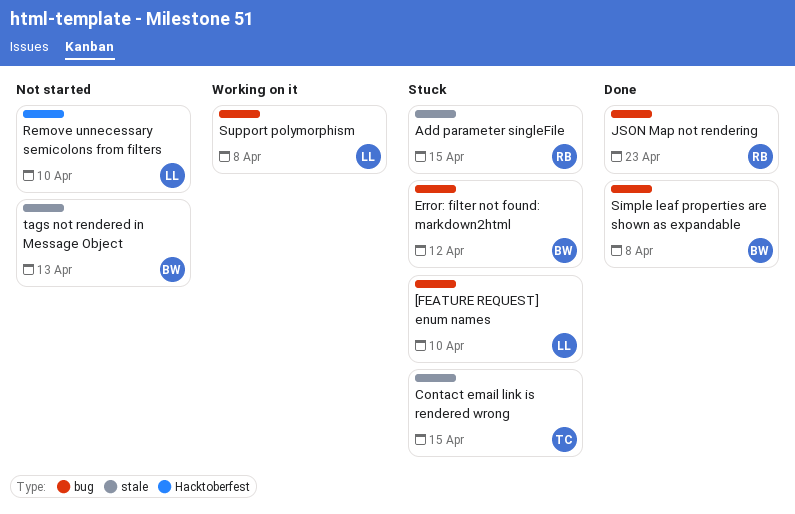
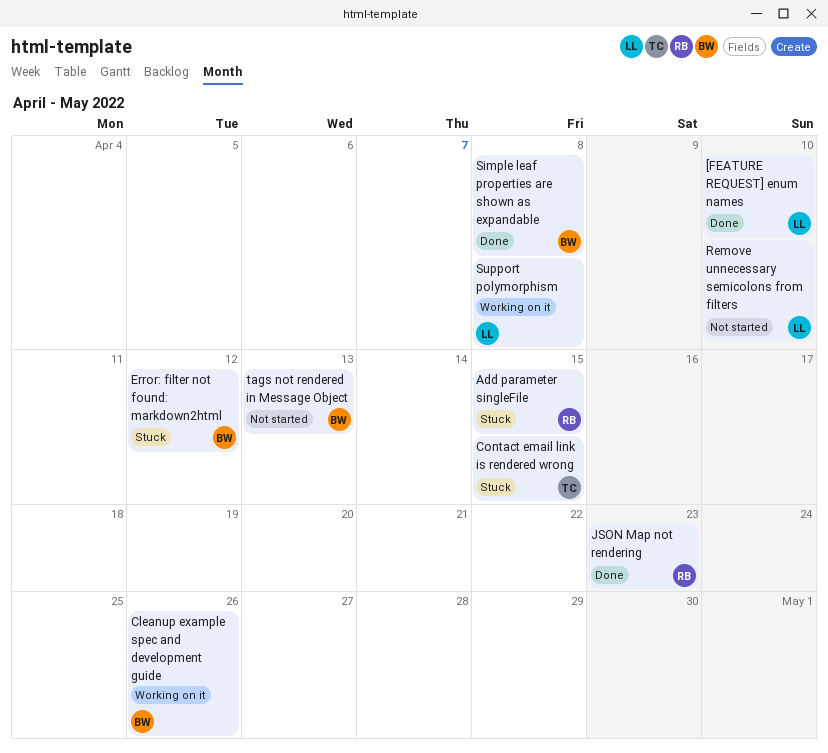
[FEATURE REQUEST] enum names, status: Stuck -> Done
Cleanup example spec and development guide: none -> present

